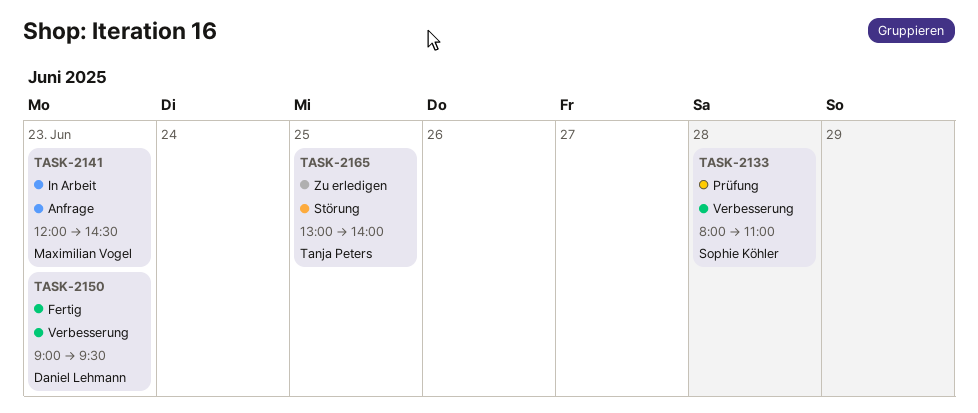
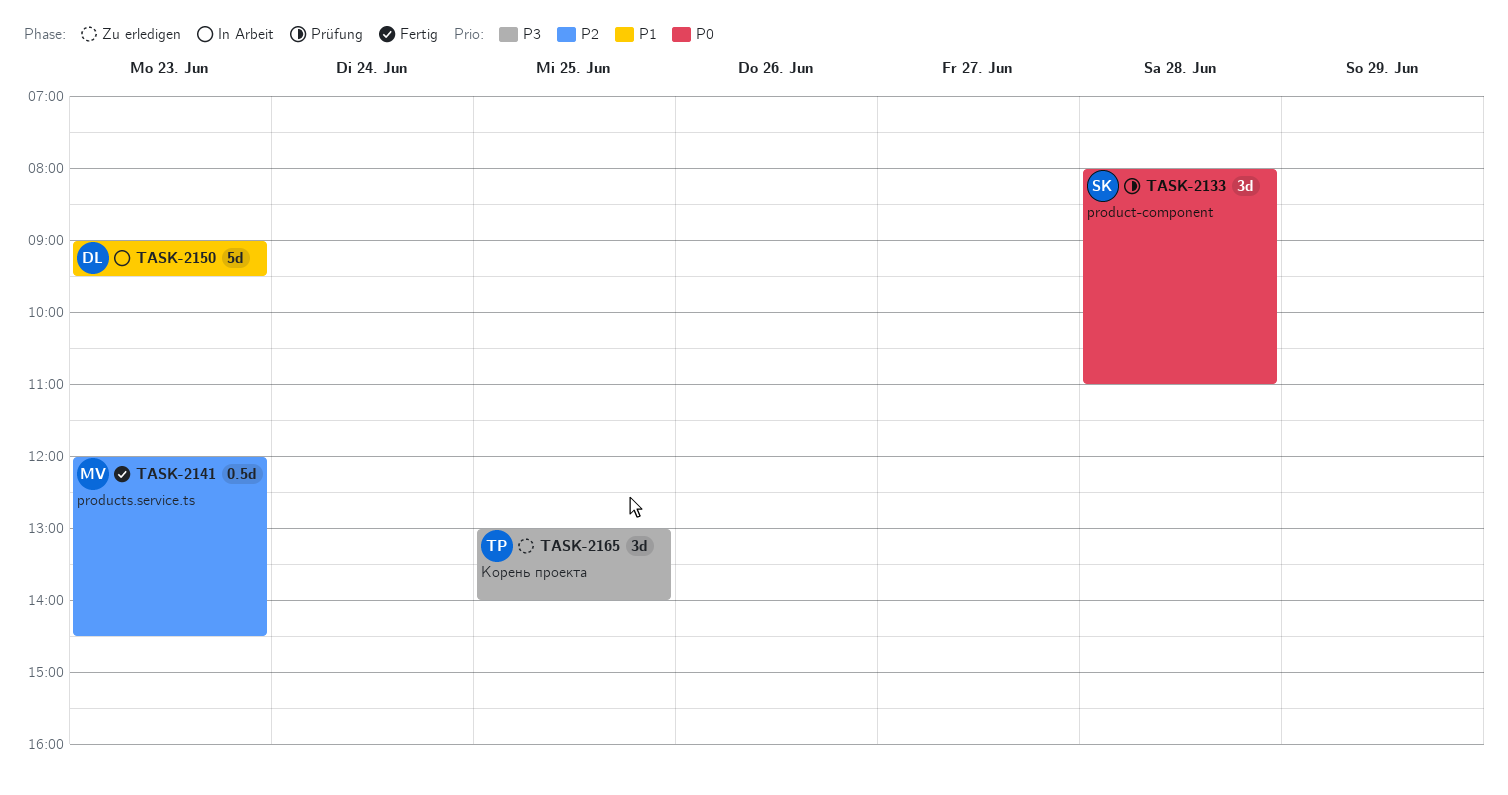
TASK-2141, status: In Arbeit -> Fertig
TASK-2150, status: Fertig -> In Arbeit

